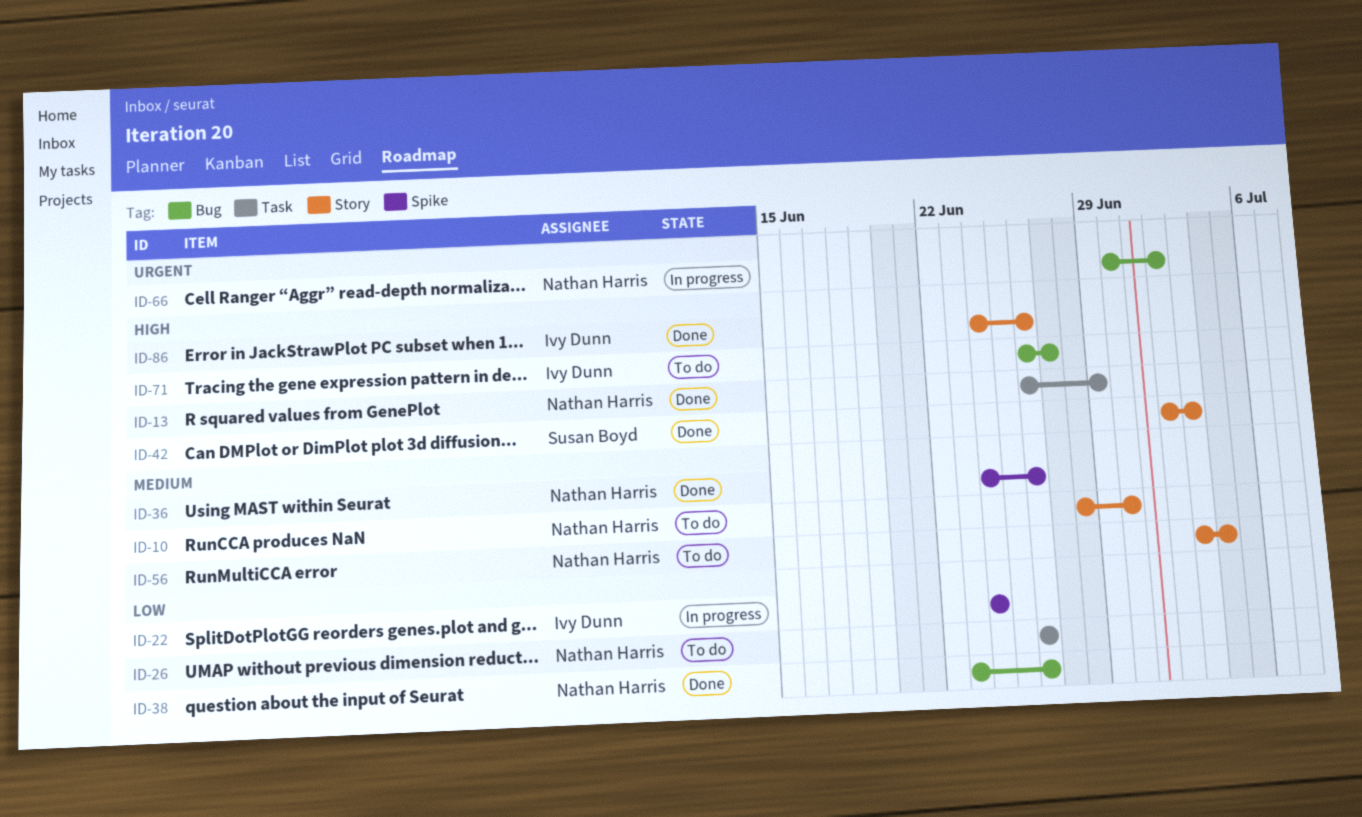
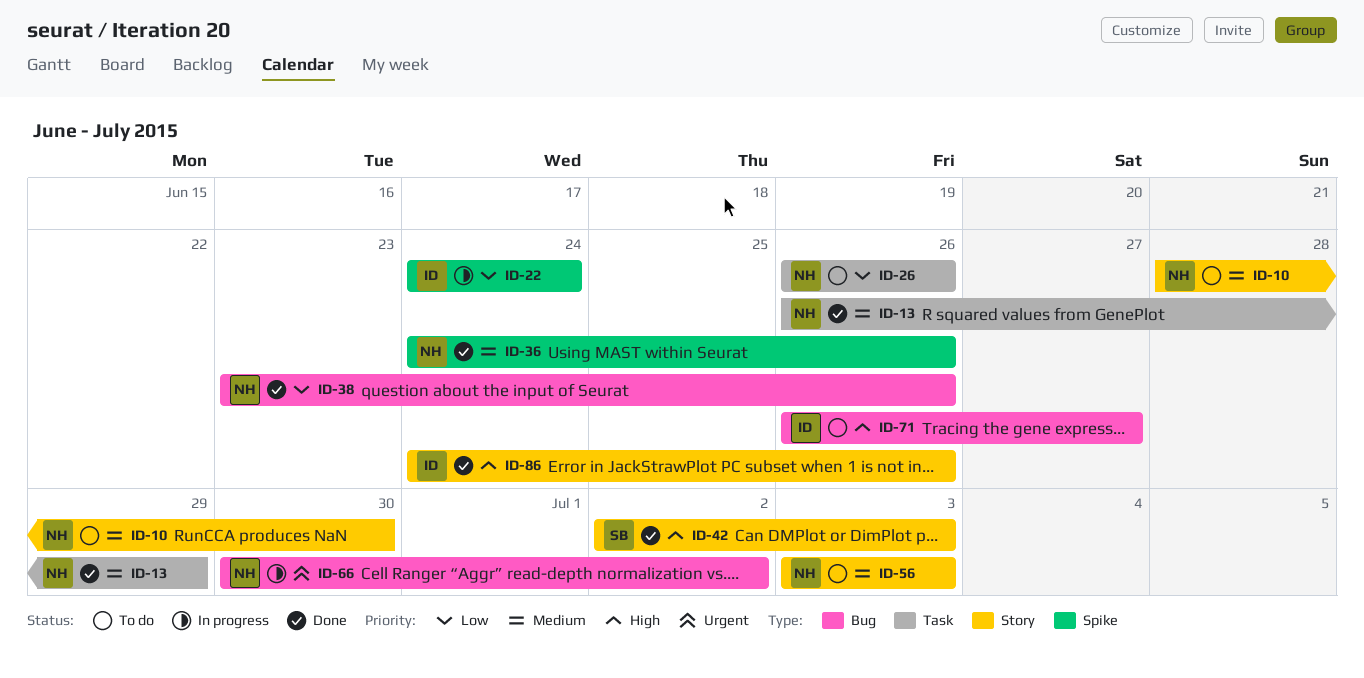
ID-13, priority: High -> Medium
ID-56, due: Jul 4 -> Jul 3

